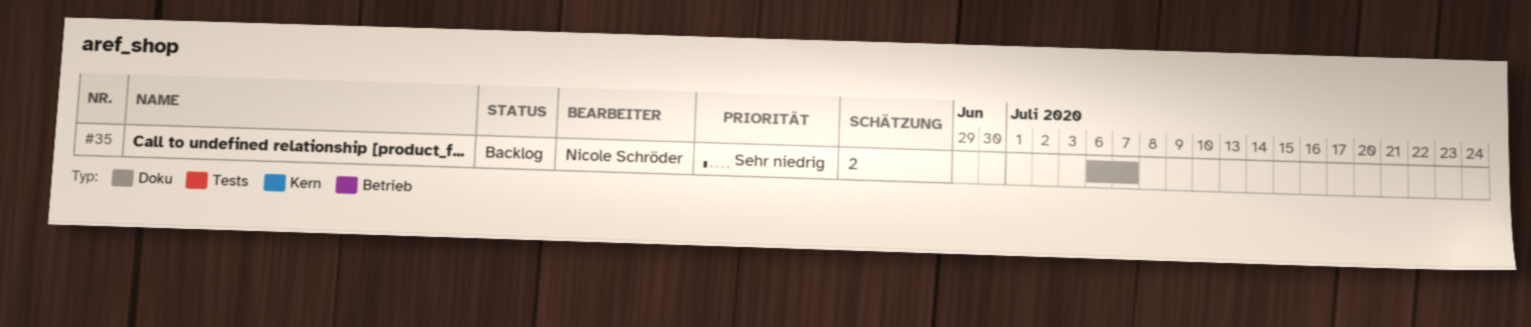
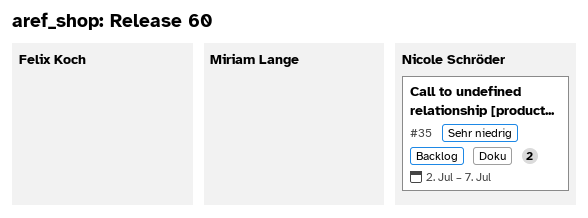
#35, start: Jul 6 -> Jul 2

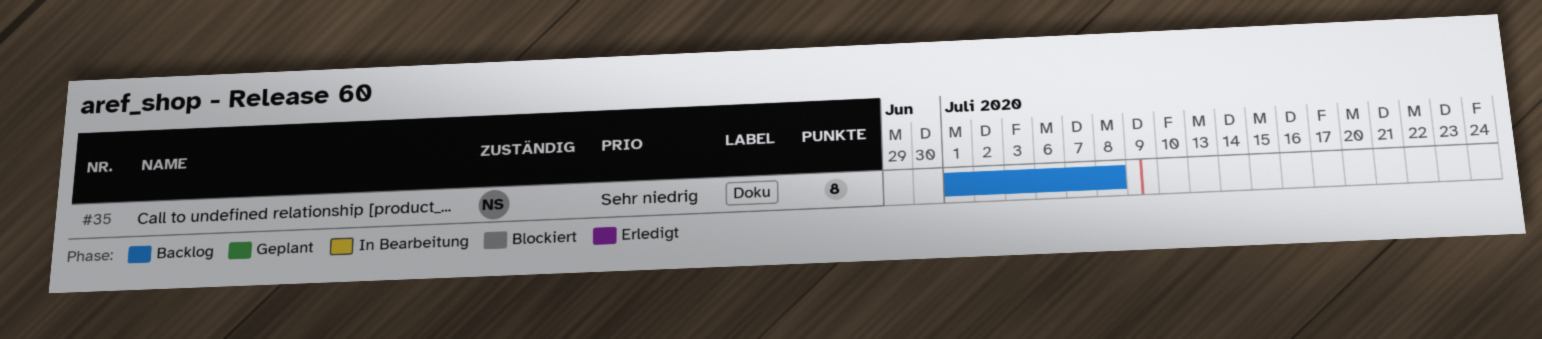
#35, estimate: 2 -> 8
#35, start: Jul 2 -> Jul 1
#35, due: Jul 7 -> Jul 8

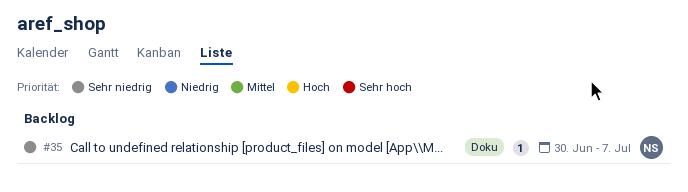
#35, estimate: 8 -> 1
#35, start: Jul 1 -> Jun 30
#35, due: Jul 8 -> Jul 7

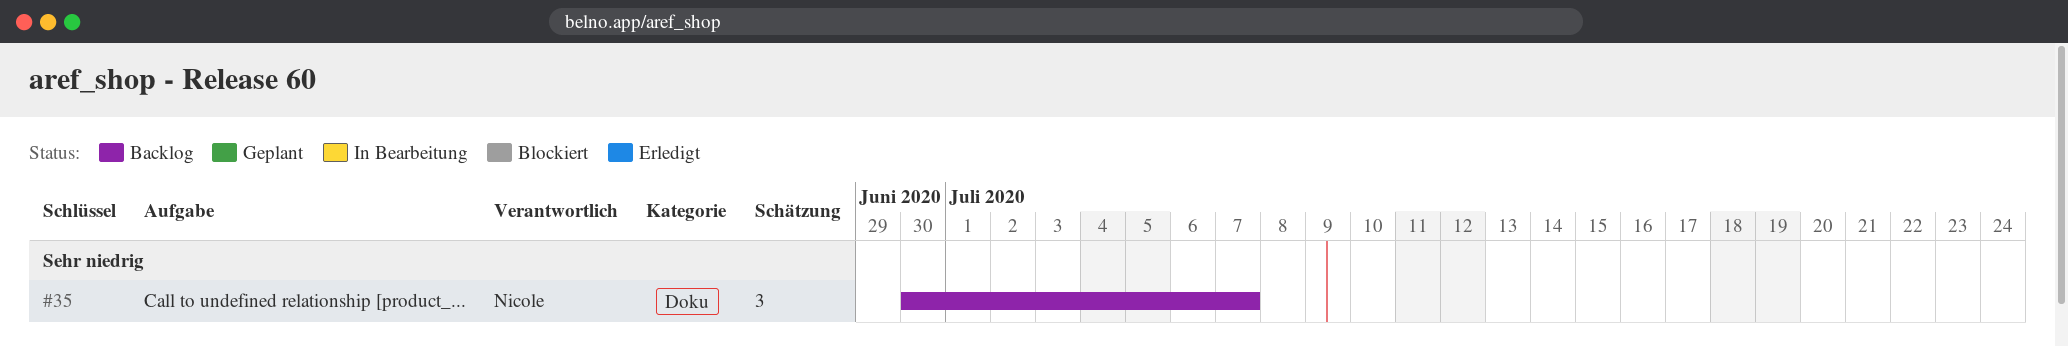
#35, estimate: 1 -> 3

